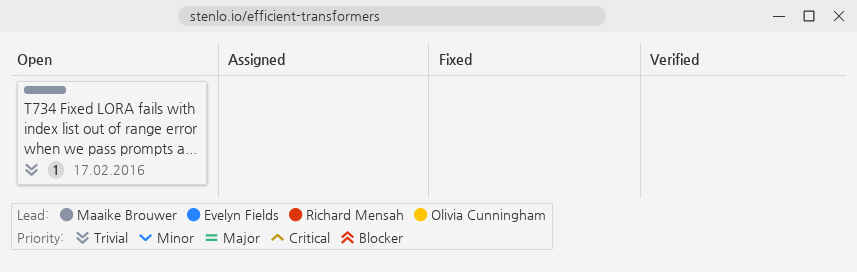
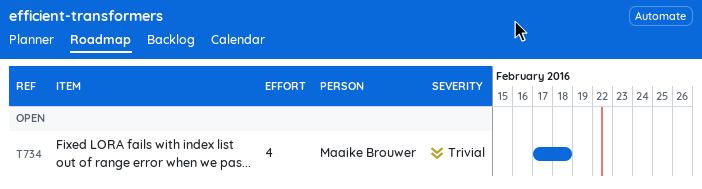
T734, estimate: 1 -> 4
T734, due: Feb 17 -> Feb 18

